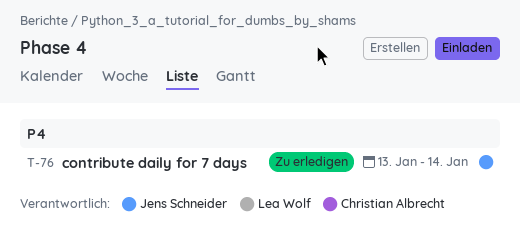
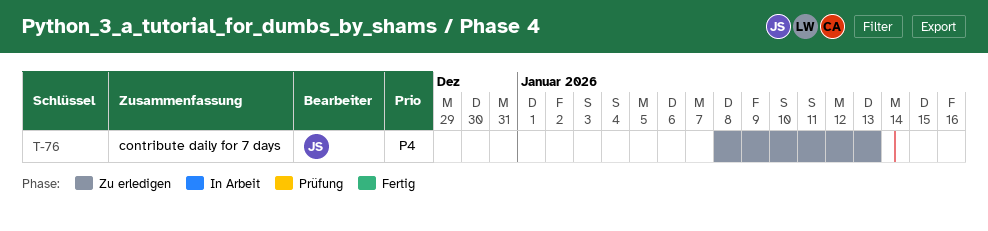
T-76, start: Jan 13 -> Jan 8
T-76, due: Jan 14 -> Jan 13

